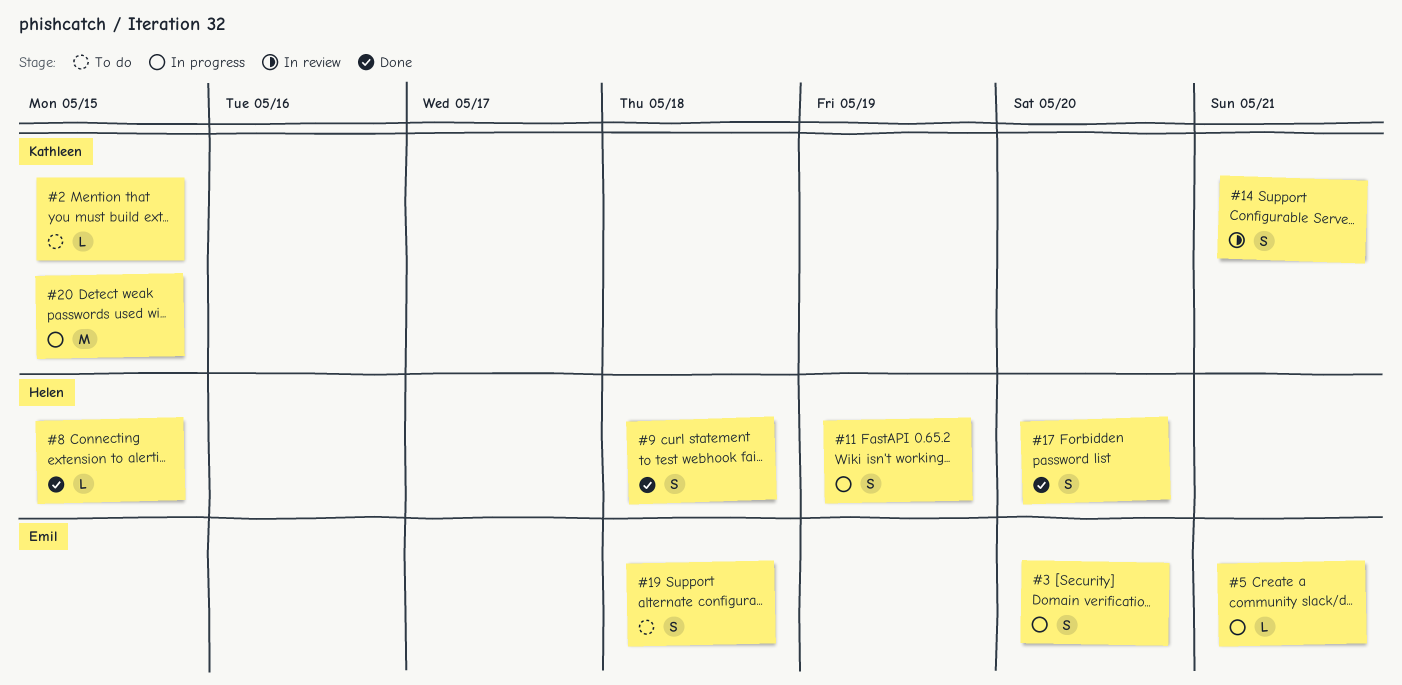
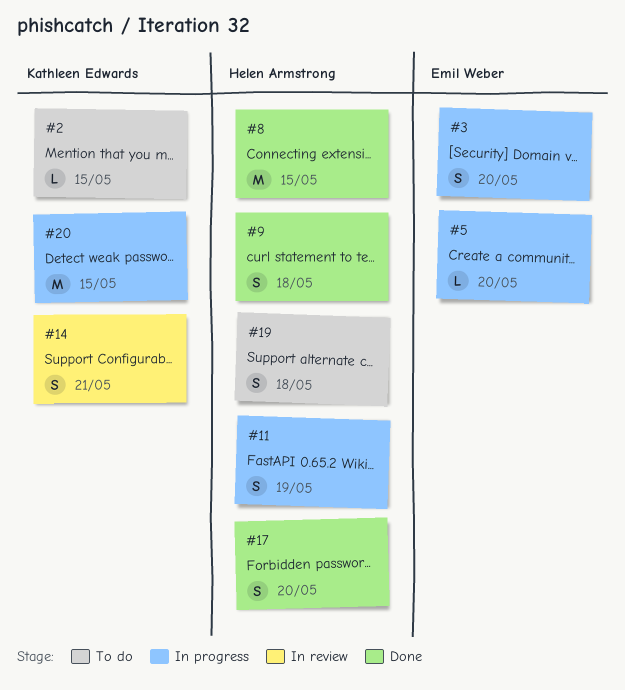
#5, due: May 21 -> May 20
#8, estimate: L -> M
#19, owner: Emil Weber -> Helen Armstrong

